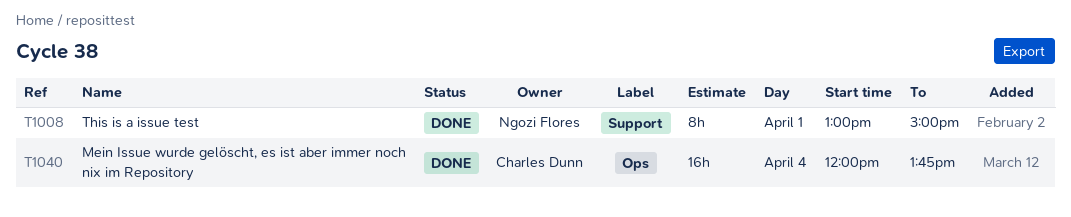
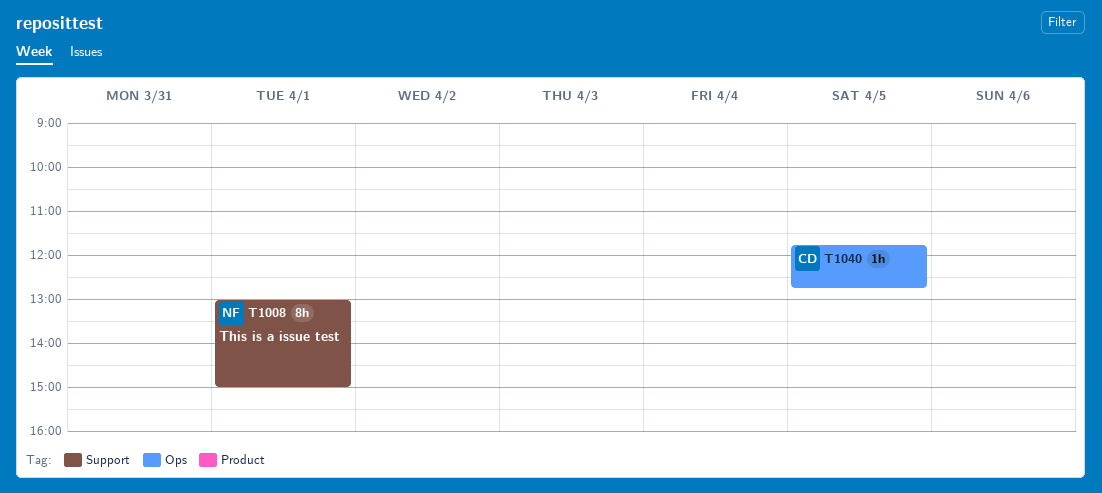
T1040, estimate: 16h -> 1h
T1040, day: Apr 4 -> Apr 5
T1040, begins: 12:00 -> 11:45
T1040, ends: 13:45 -> 12:45

